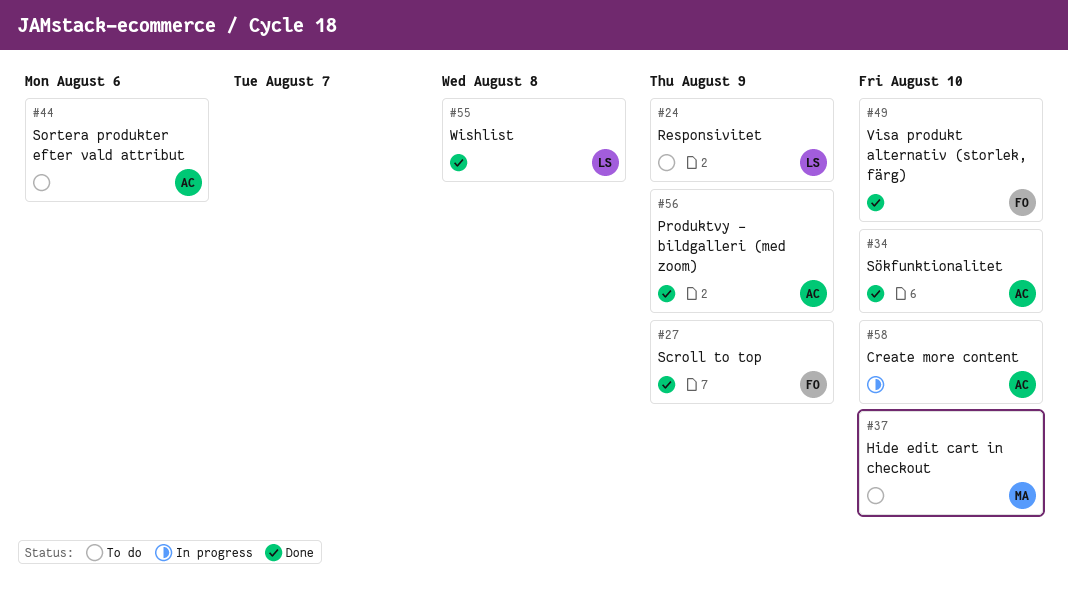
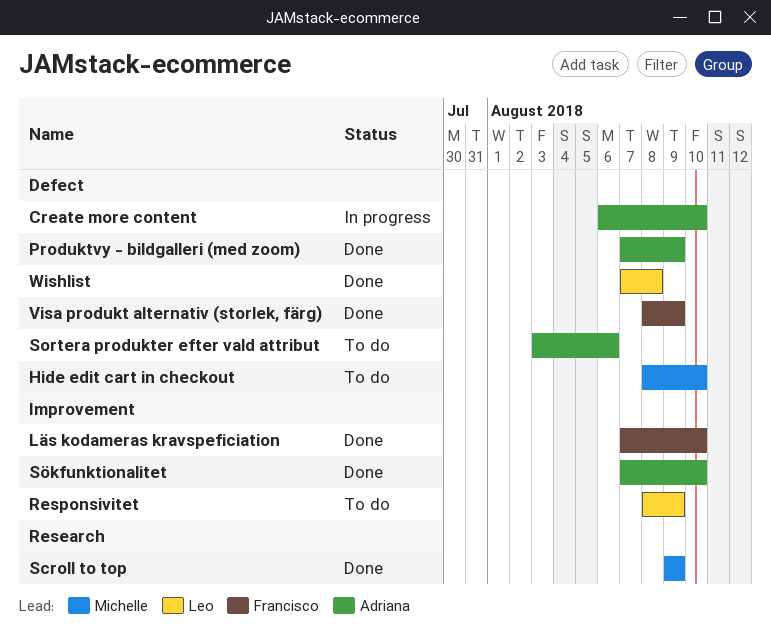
Läs kodameras kravspeficiation: none -> present
Scroll to top, owner: Francisco -> Michelle
Visa produkt alternativ (storlek, färg), due: Aug 10 -> Aug 9

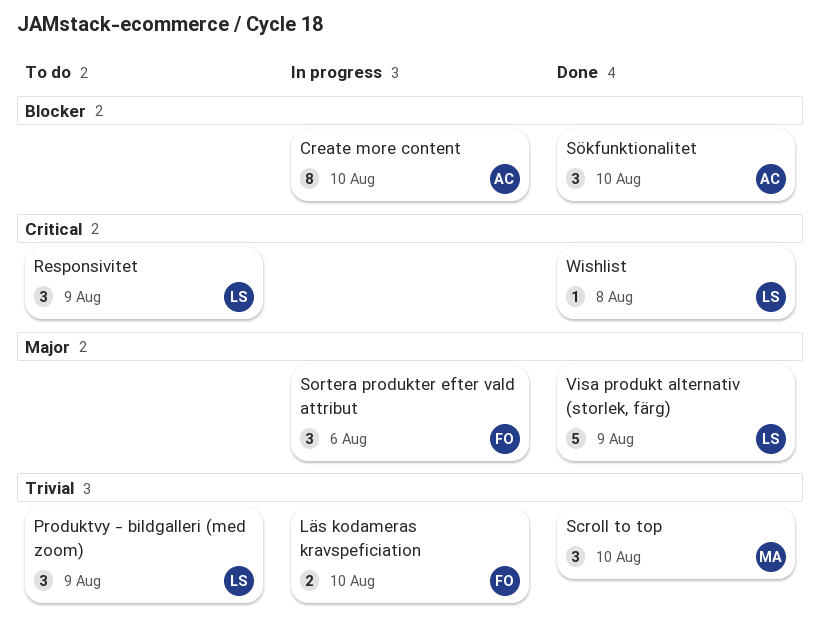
Hide edit cart in checkout: present -> none
Läs kodameras kravspeficiation, status: Done -> In progress
Produktvy - bildgalleri (med zoom), status: Done -> To do
Produktvy - bildgalleri (med zoom), owner: Adriana -> Leo
Scroll to top, due: Aug 9 -> Aug 10
Sortera produkter efter vald attribut, status: To do -> In progress
Sortera produkter efter vald attribut, owner: Adriana -> Francisco
Visa produkt alternativ (storlek, färg), owner: Francisco -> Leo

